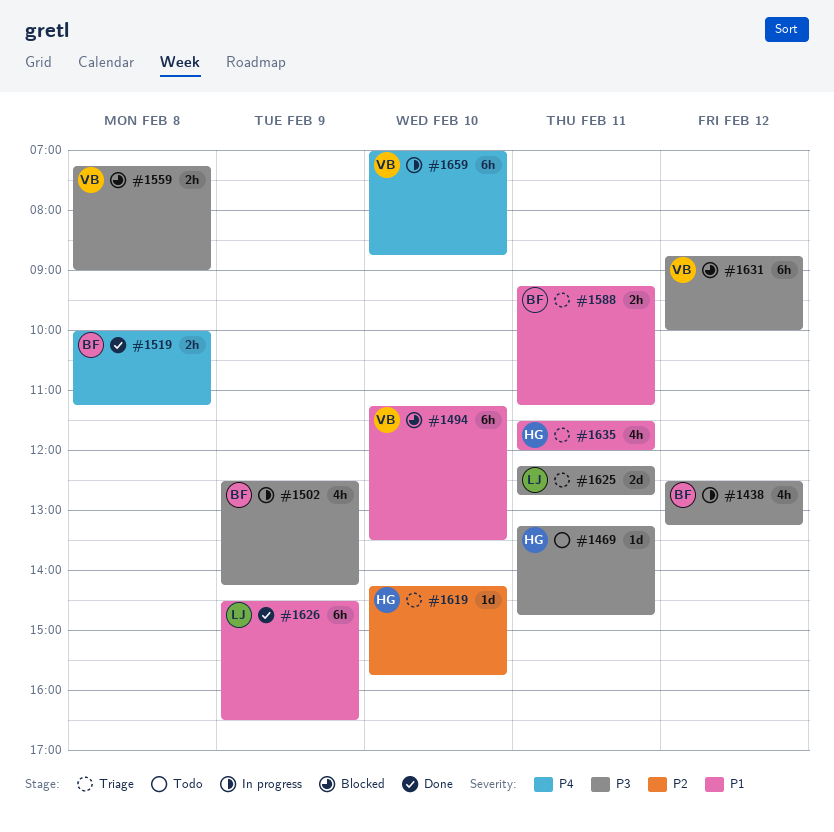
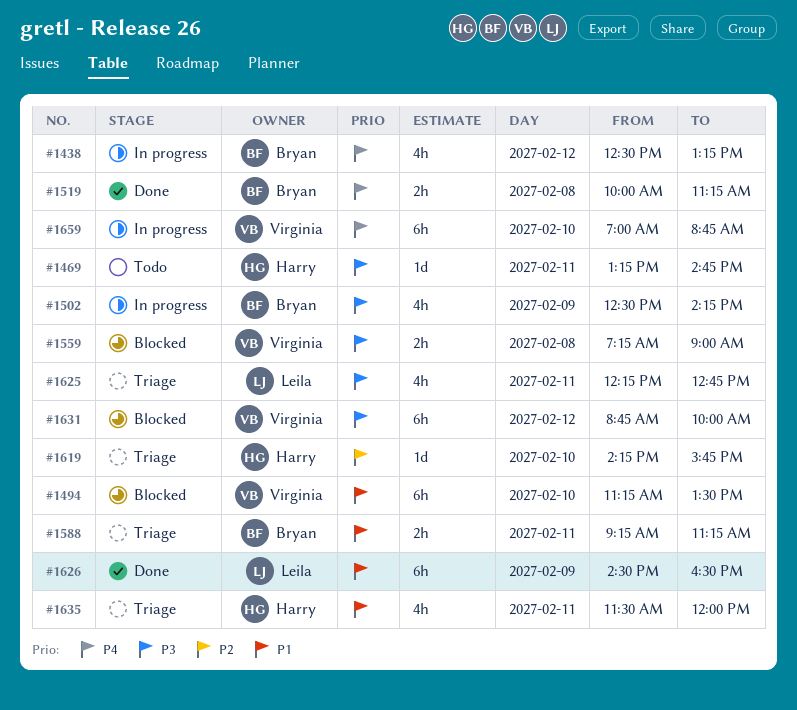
#1438, priority: P3 -> P4
#1625, estimate: 2d -> 4h

